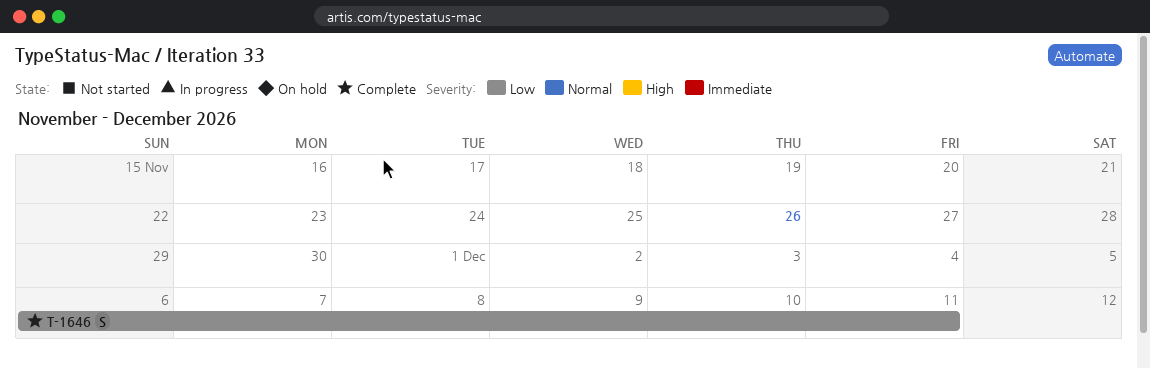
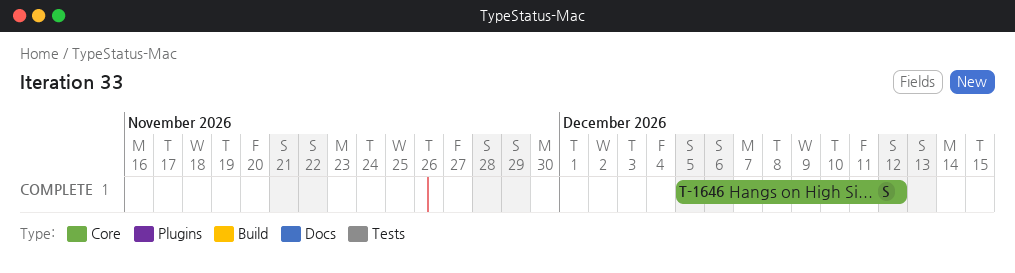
T-1646, start: Dec 6 -> Dec 5
T-1646, due: Dec 11 -> Dec 12

